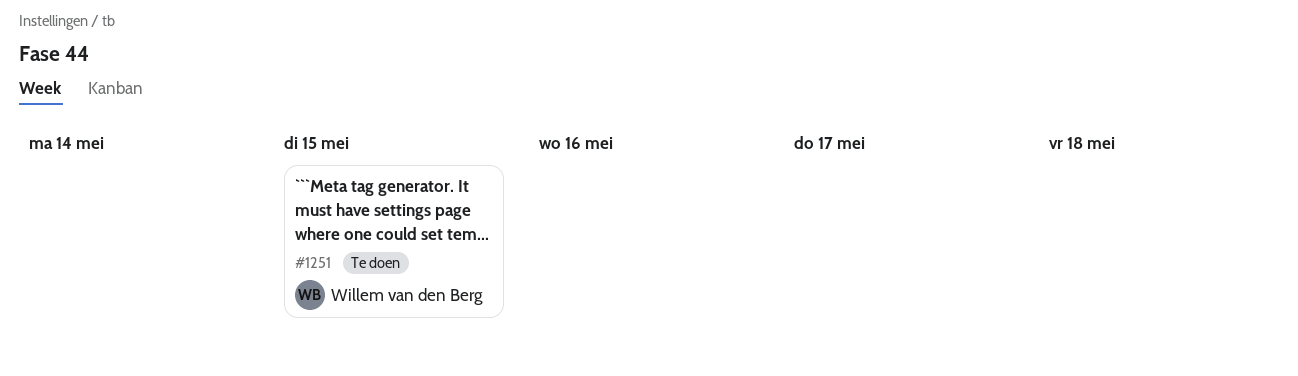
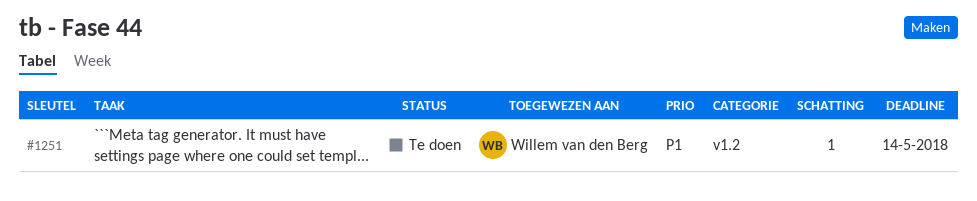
#1251, due: May 15 -> May 14

